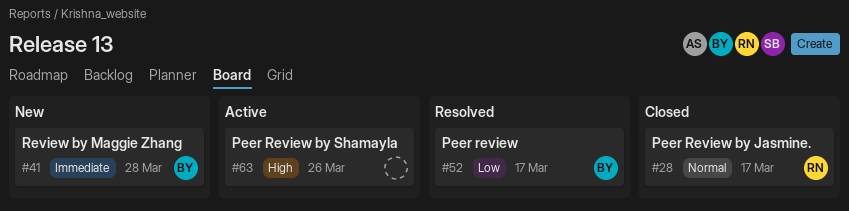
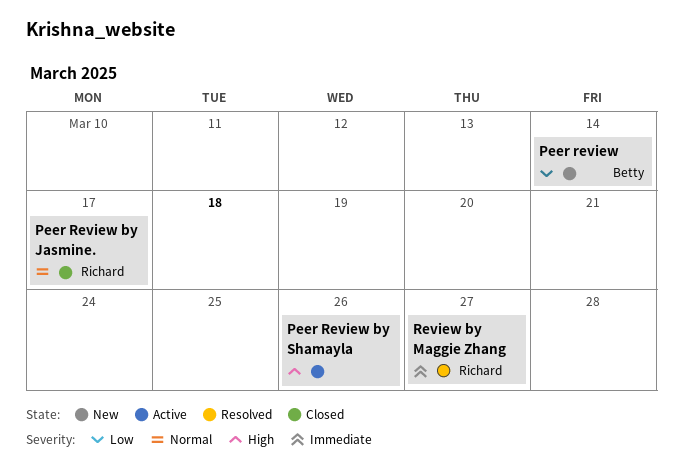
Peer review, status: Resolved -> New
Peer review, due: Mar 17 -> Mar 14
Review by Maggie Zhang, status: New -> Resolved
Review by Maggie Zhang, owner: Betty -> Richard
Review by Maggie Zhang, due: Mar 28 -> Mar 27

